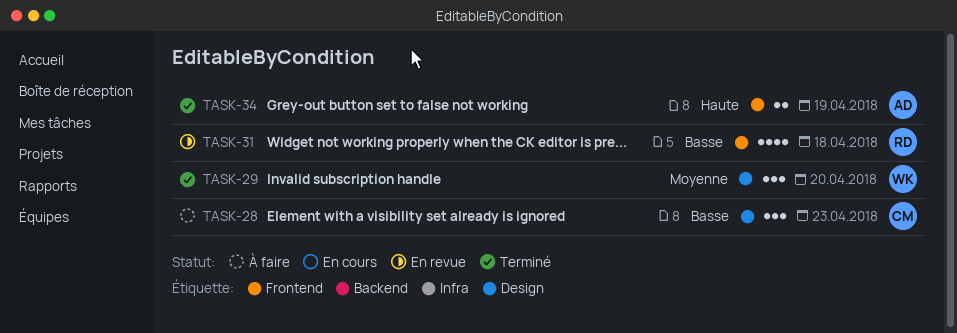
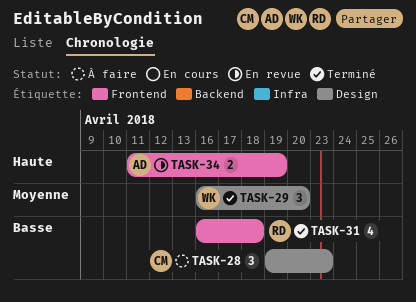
TASK-31, status: En revue -> Terminé
TASK-34, status: Terminé -> En revue

